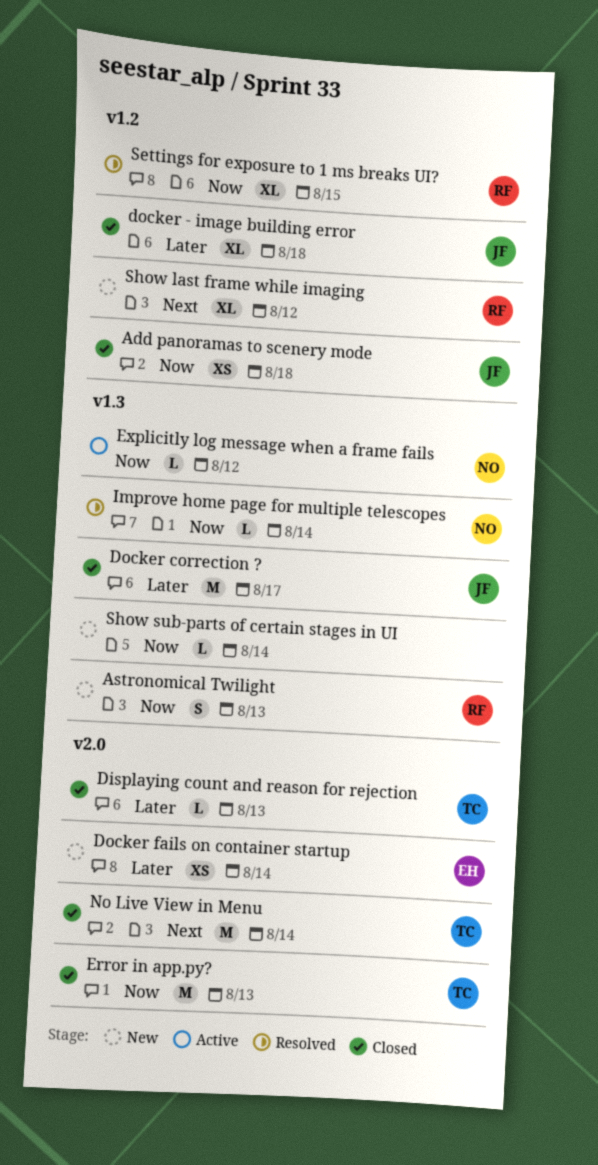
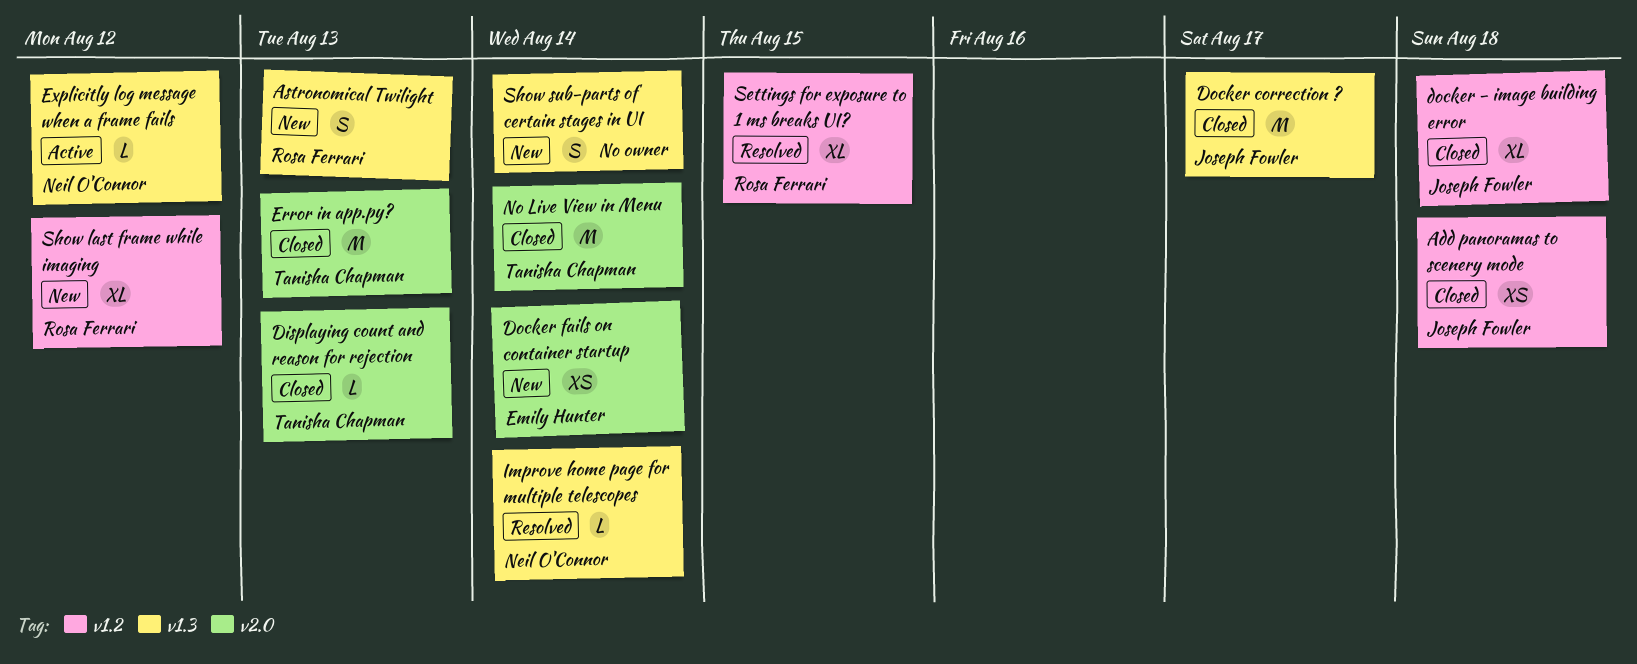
Show sub-parts of certain stages in UI, estimate: L -> S

